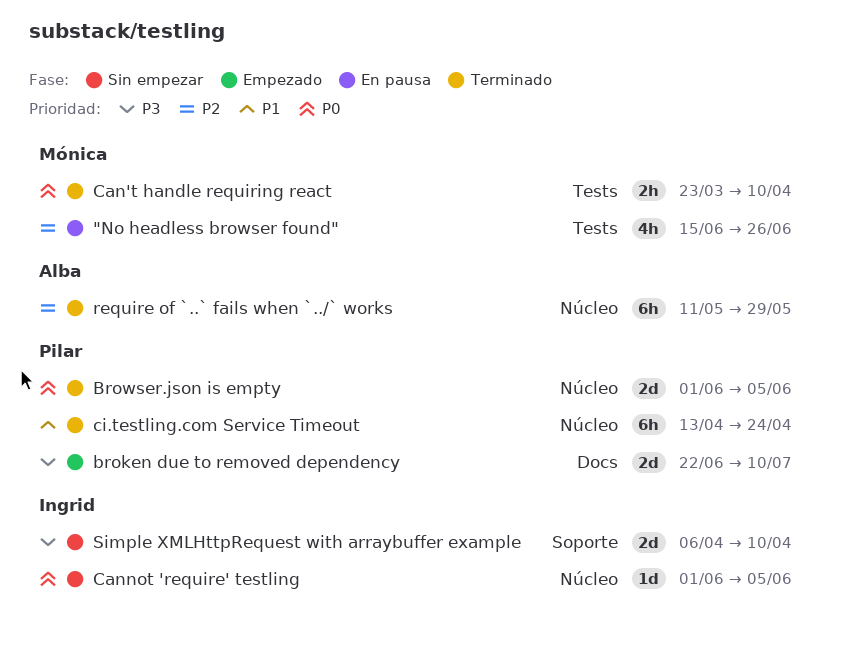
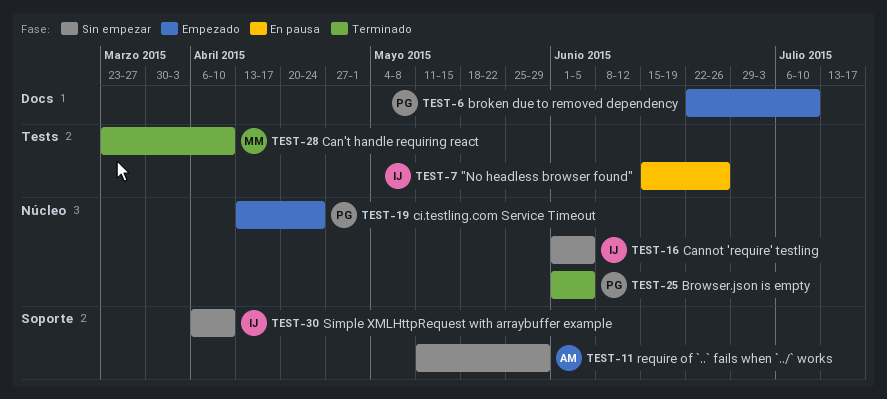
"No headless browser found", owner: Mónica -> Ingrid
ci.testling.com Service Timeout, status: Terminado -> Empezado
require of `..` fails when `../` works, status: Terminado -> Sin empezar
require of `..` fails when `../` works, label: Núcleo -> Soporte

